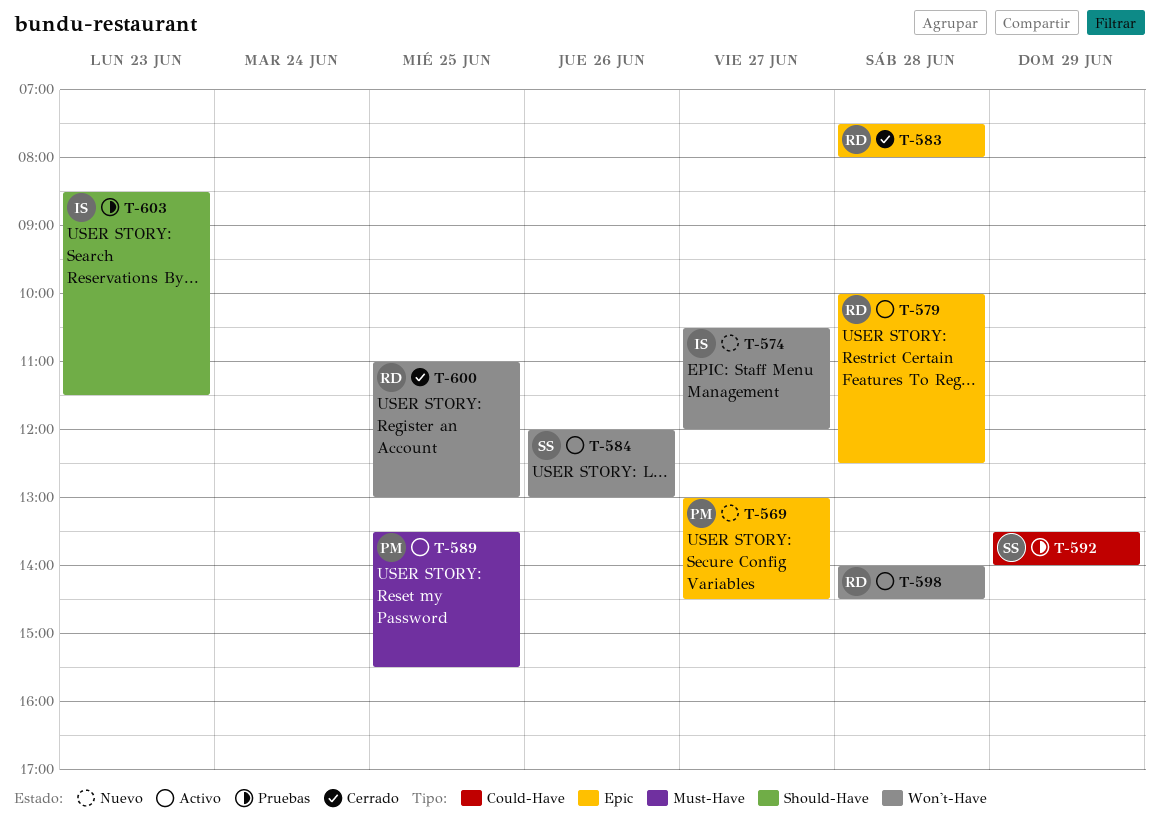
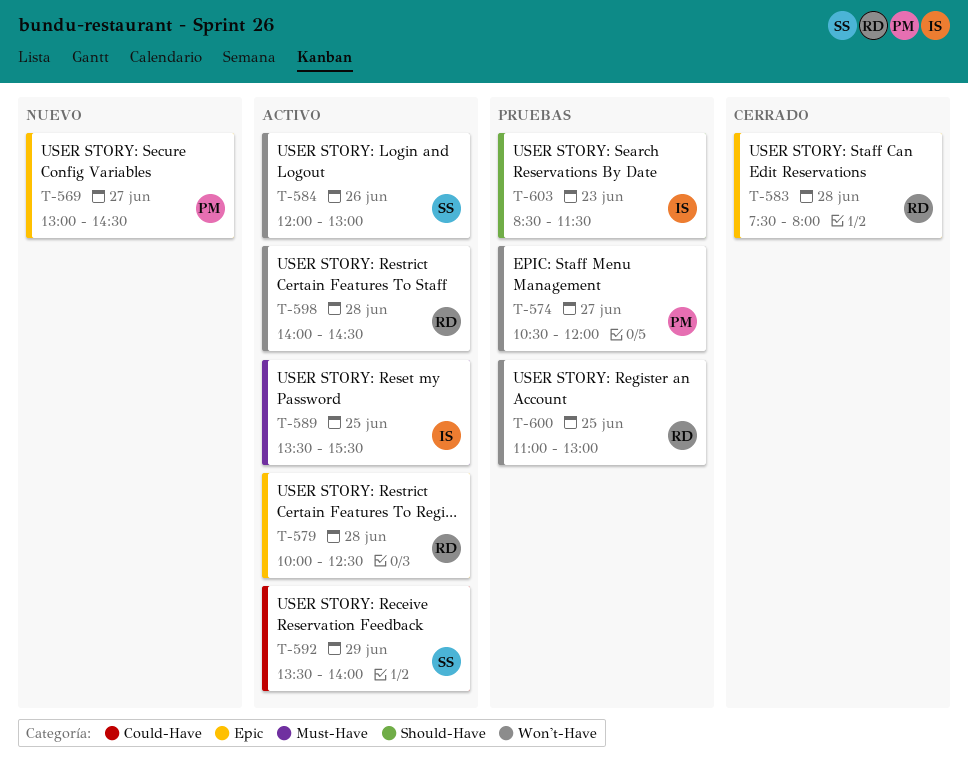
T-574, status: Nuevo -> Pruebas
T-574, owner: IS -> PM
T-589, owner: PM -> IS
T-592, status: Pruebas -> Activo
T-600, status: Cerrado -> Pruebas

